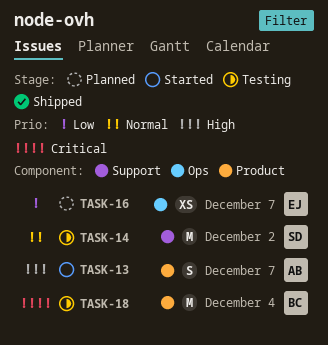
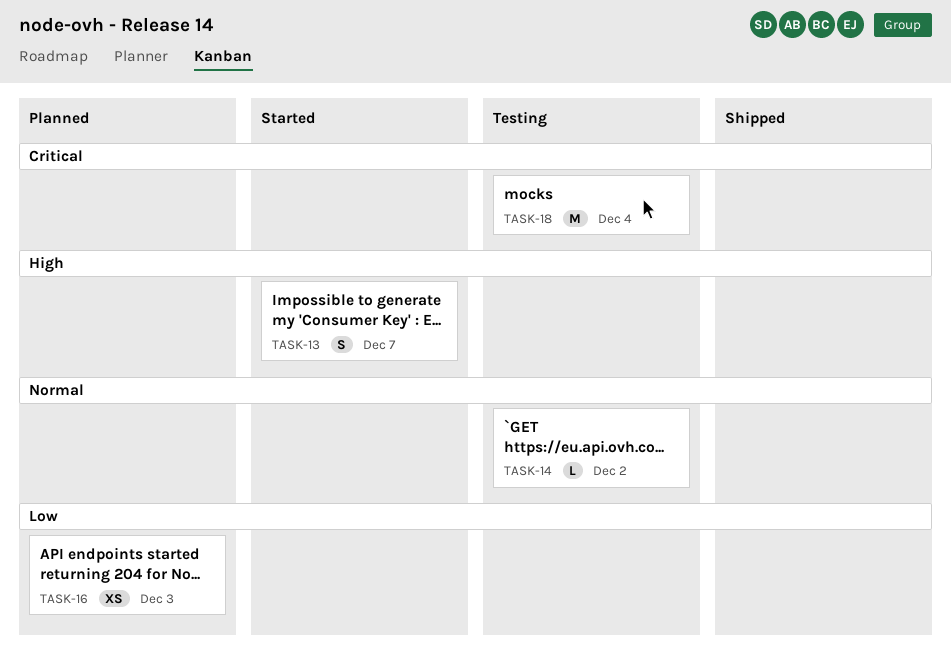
TASK-14, estimate: M -> L
TASK-16, due: Dec 7 -> Dec 3

